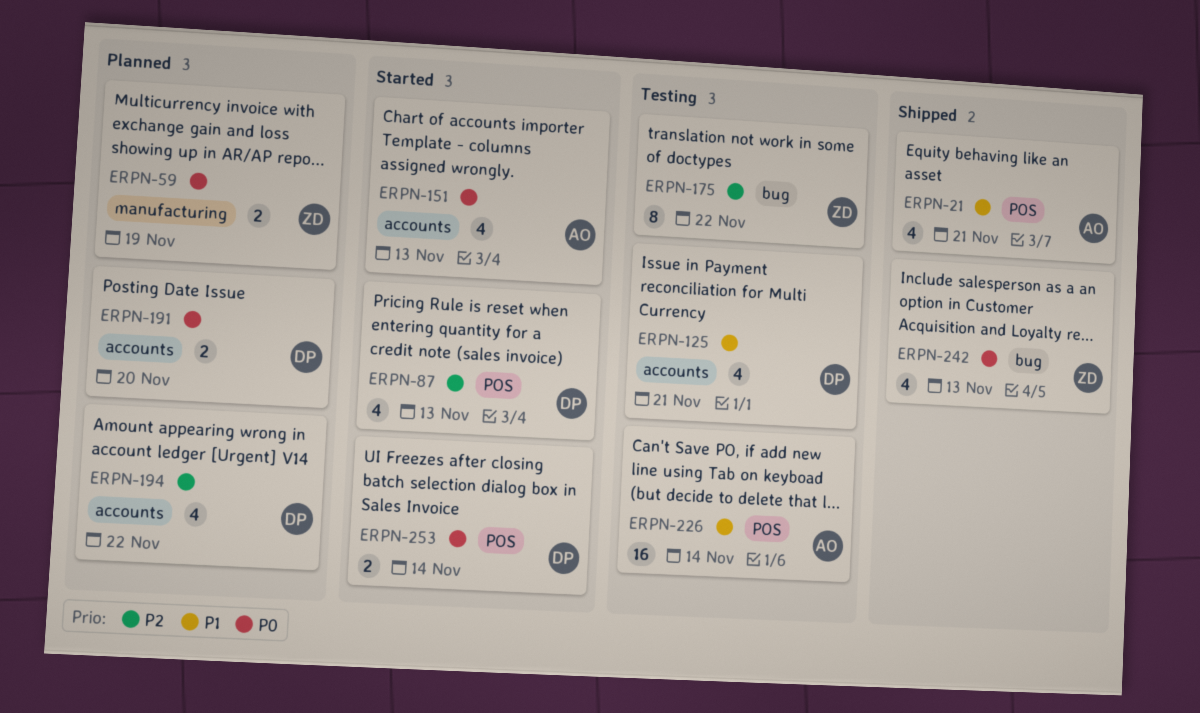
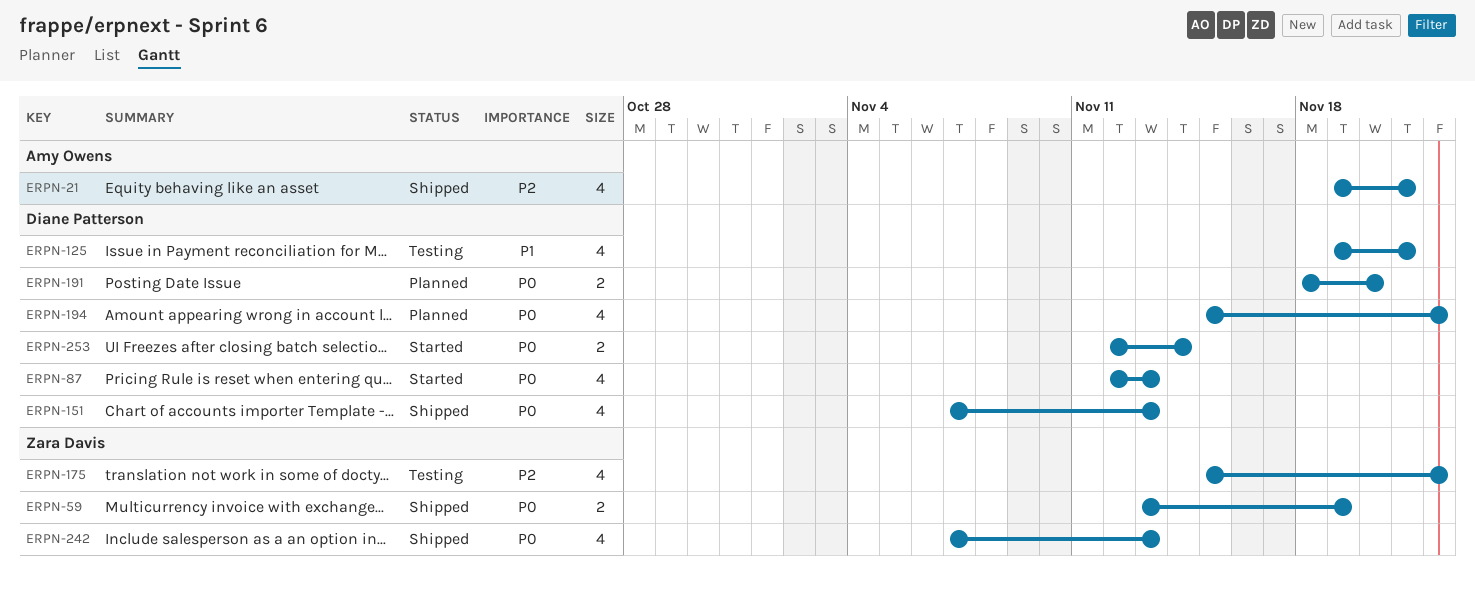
ERPN-21, priority: P1 -> P2
ERPN-59, status: Planned -> Shipped
ERPN-87, priority: P2 -> P0
ERPN-151, status: Started -> Shipped
ERPN-151, owner: Amy Owens -> Diane Patterson
ERPN-175, estimate: 8 -> 4
ERPN-194, priority: P2 -> P0
ERPN-226: present -> none

